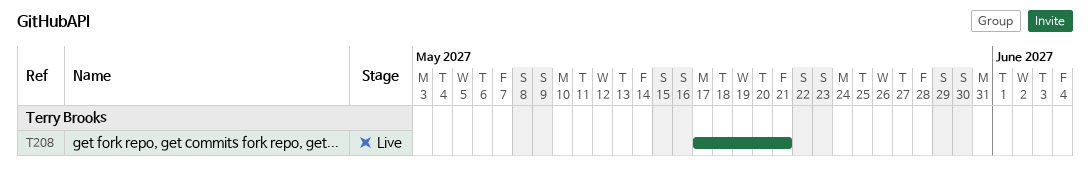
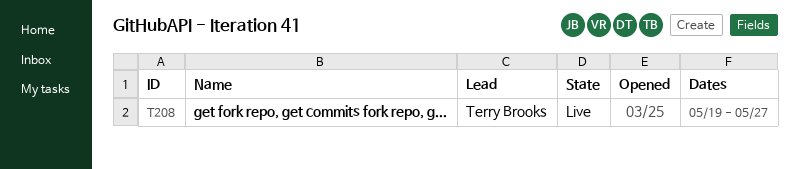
T208, start: May 17 -> May 19
T208, due: May 21 -> May 27

